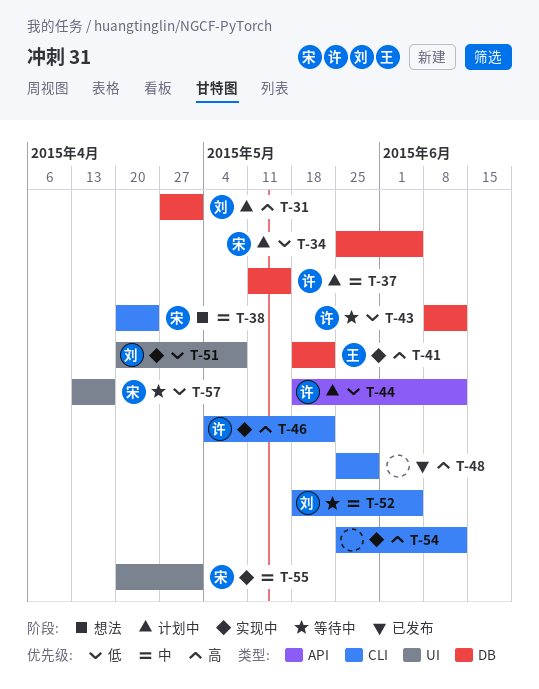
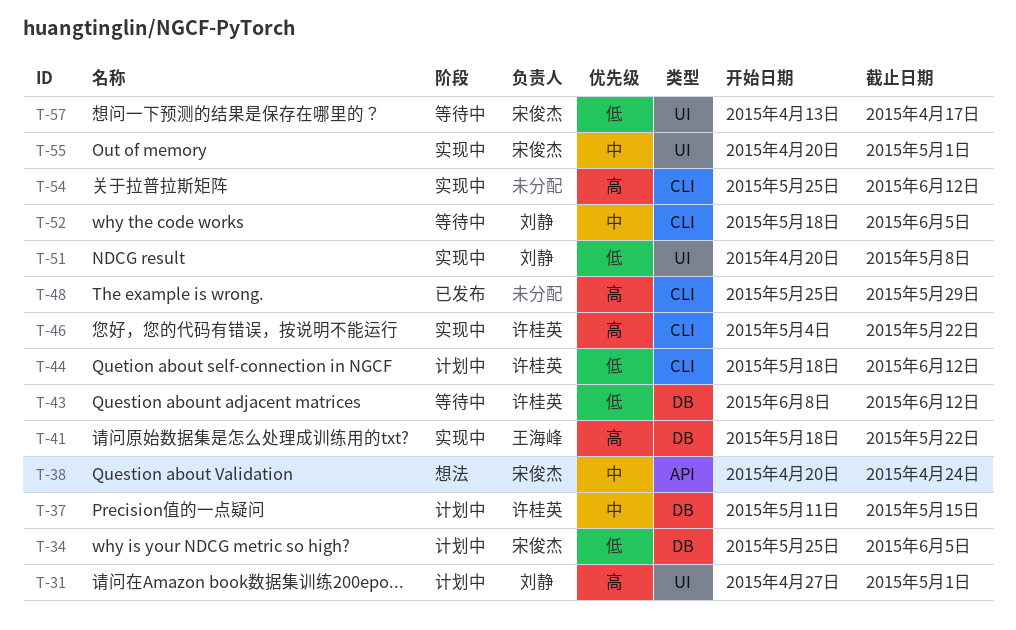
T-31, label: DB -> UI
T-38, label: CLI -> API
T-44, label: API -> CLI

